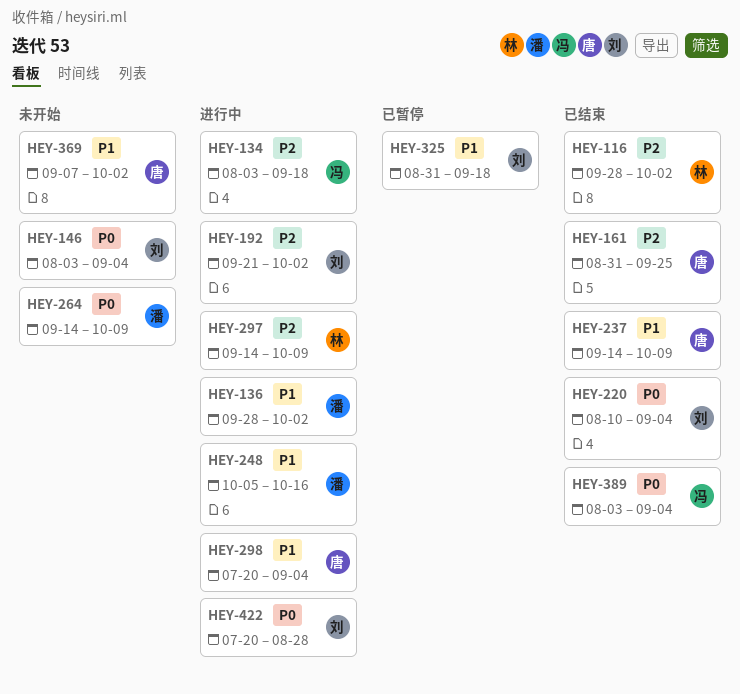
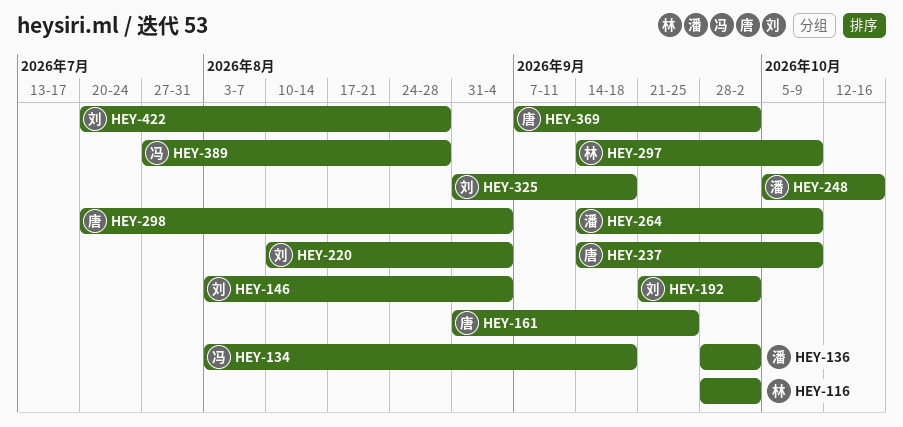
HEY-389, start: Aug 3 -> Jul 27
HEY-389, due: Sep 4 -> Aug 28

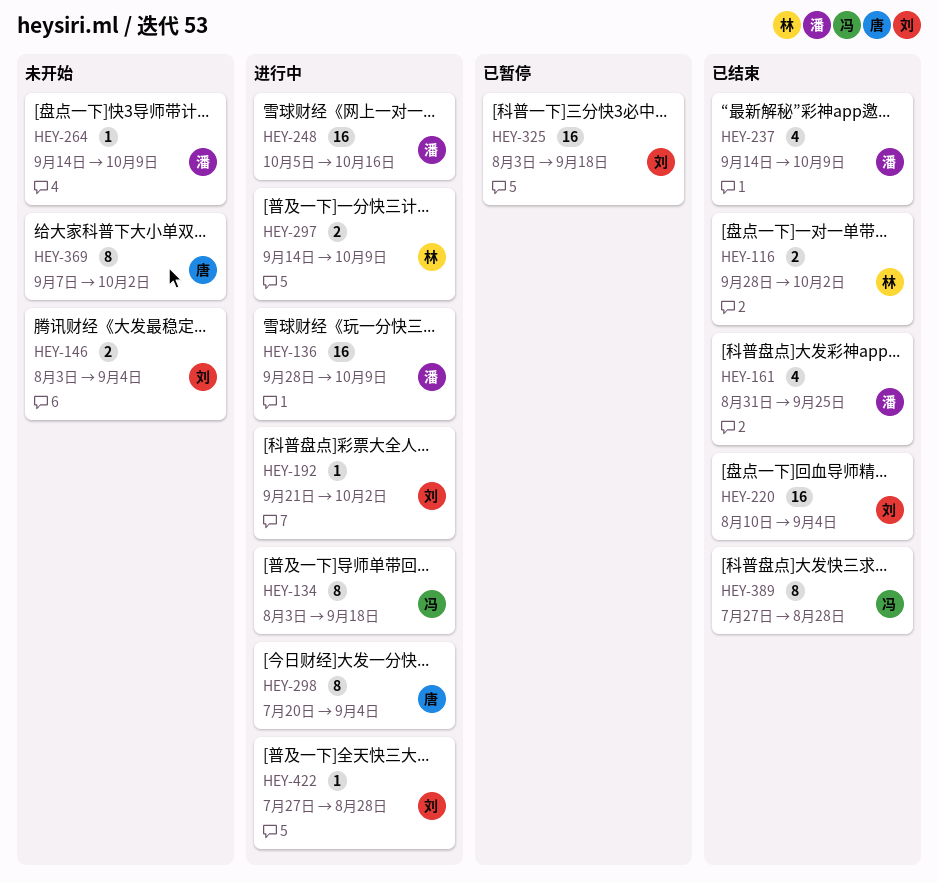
HEY-136, due: Oct 2 -> Oct 9
HEY-161, owner: 唐 -> 潘
HEY-237, owner: 唐 -> 潘
HEY-325, start: Aug 31 -> Aug 3
HEY-422, start: Jul 20 -> Jul 27

